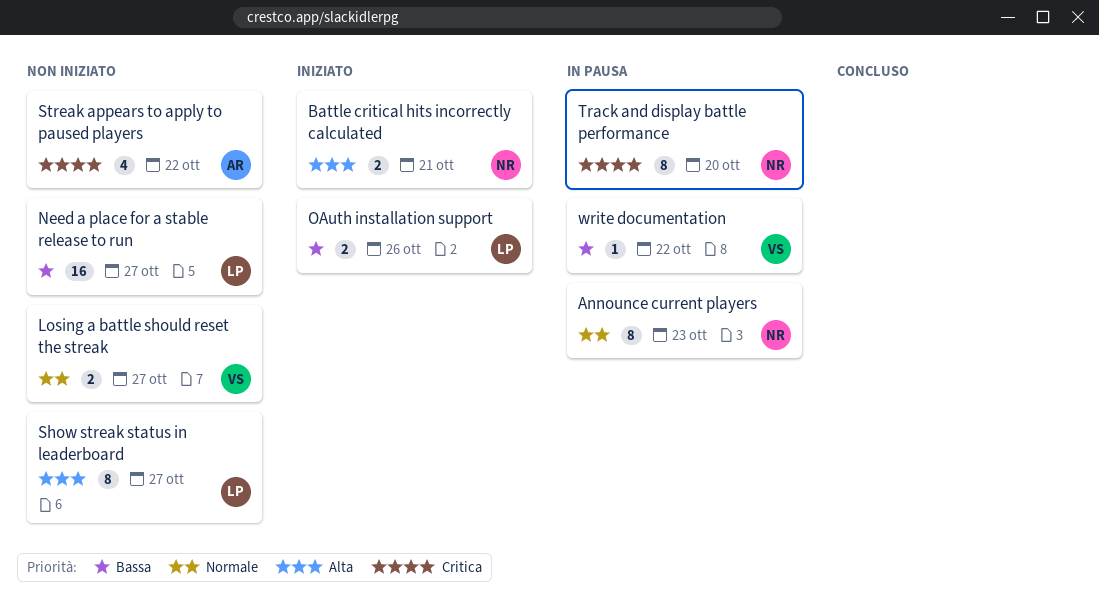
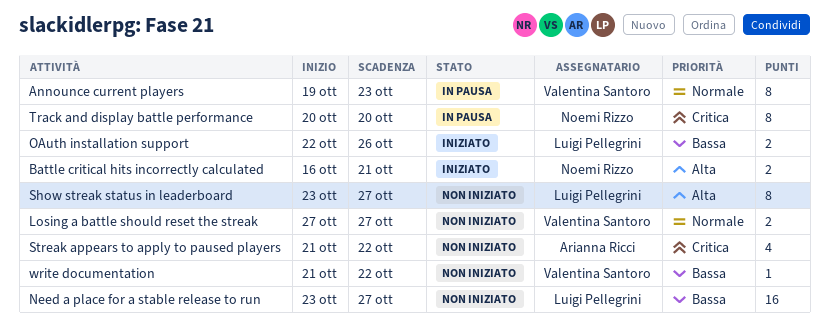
Announce current players, owner: Noemi Rizzo -> Valentina Santoro
write documentation, status: In pausa -> Non iniziato

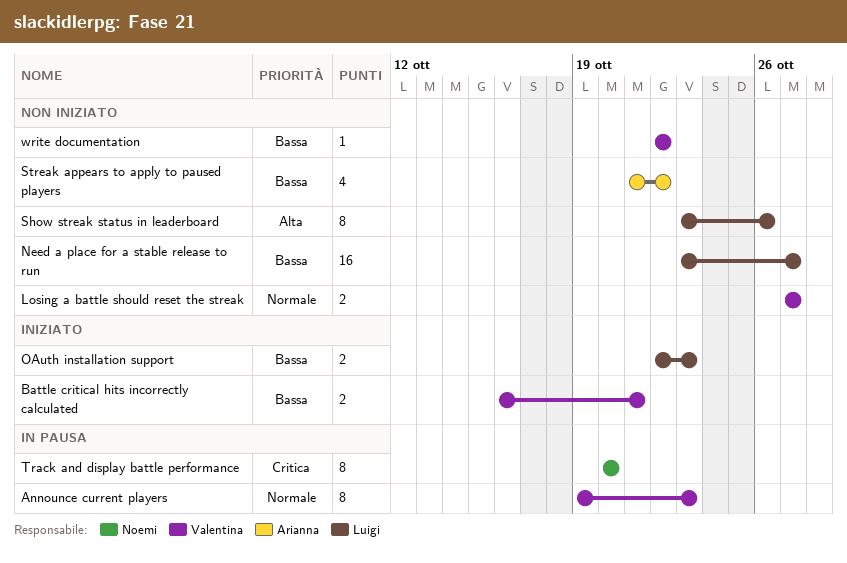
Battle critical hits incorrectly calculated, owner: Noemi Rizzo -> Valentina Santoro
Battle critical hits incorrectly calculated, priority: Alta -> Bassa
OAuth installation support, due: Oct 26 -> Oct 23
Show streak status in leaderboard, due: Oct 27 -> Oct 26
Streak appears to apply to paused players, priority: Critica -> Bassa
write documentation, start: Oct 21 -> Oct 22

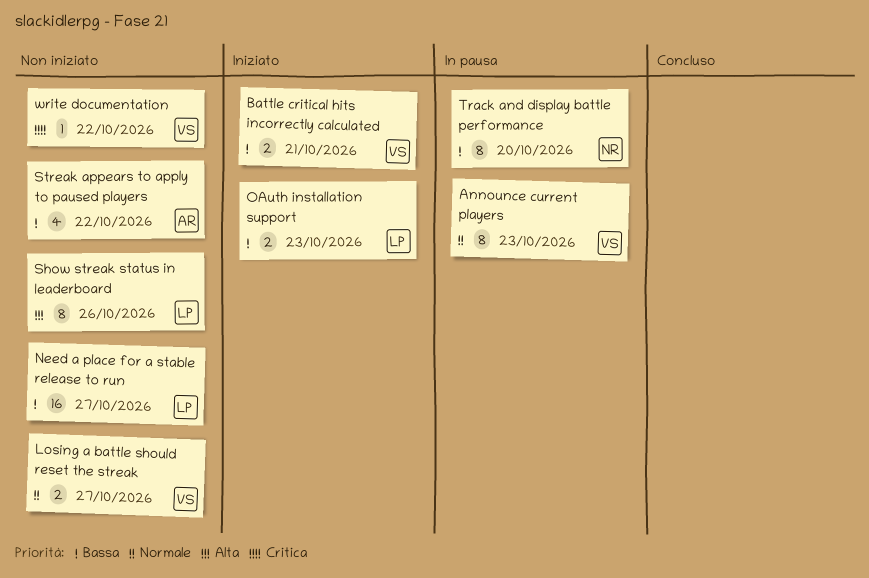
Track and display battle performance, priority: Critica -> Bassa
write documentation, priority: Bassa -> Critica

